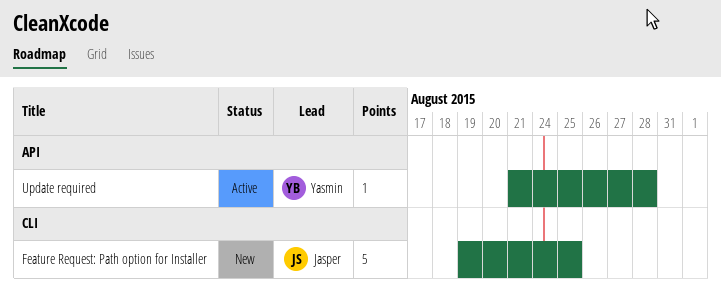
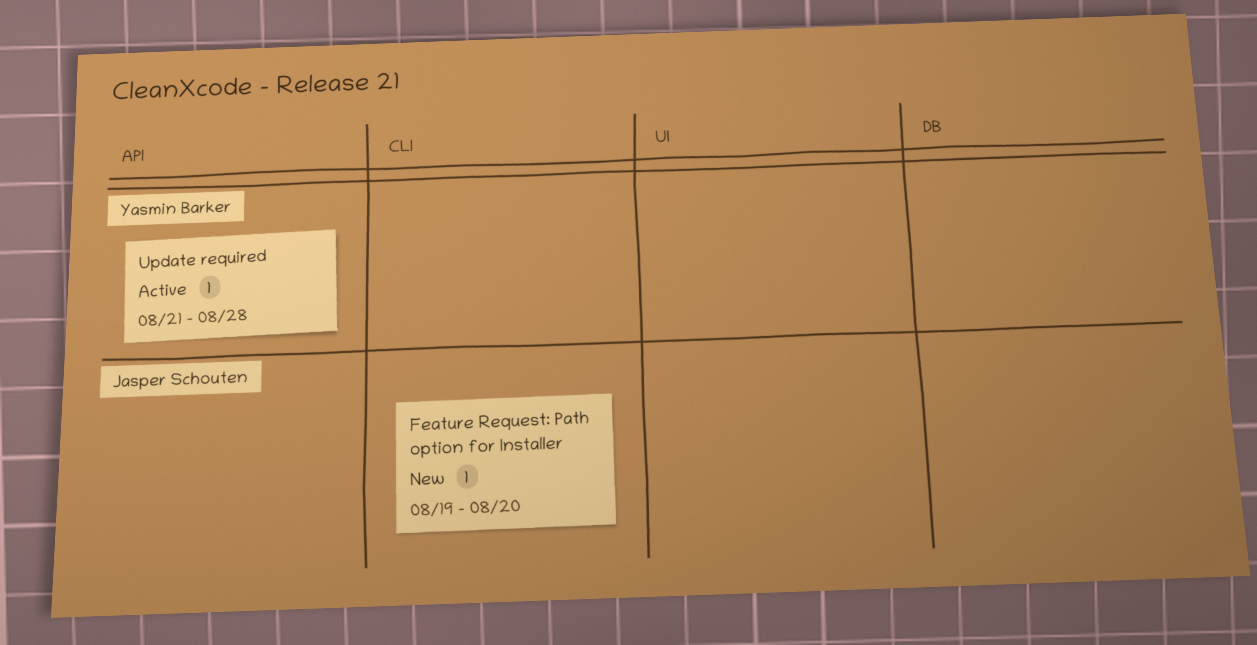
Feature Request: Path option for Installer, estimate: 5 -> 1
Feature Request: Path option for Installer, due: Aug 25 -> Aug 20

